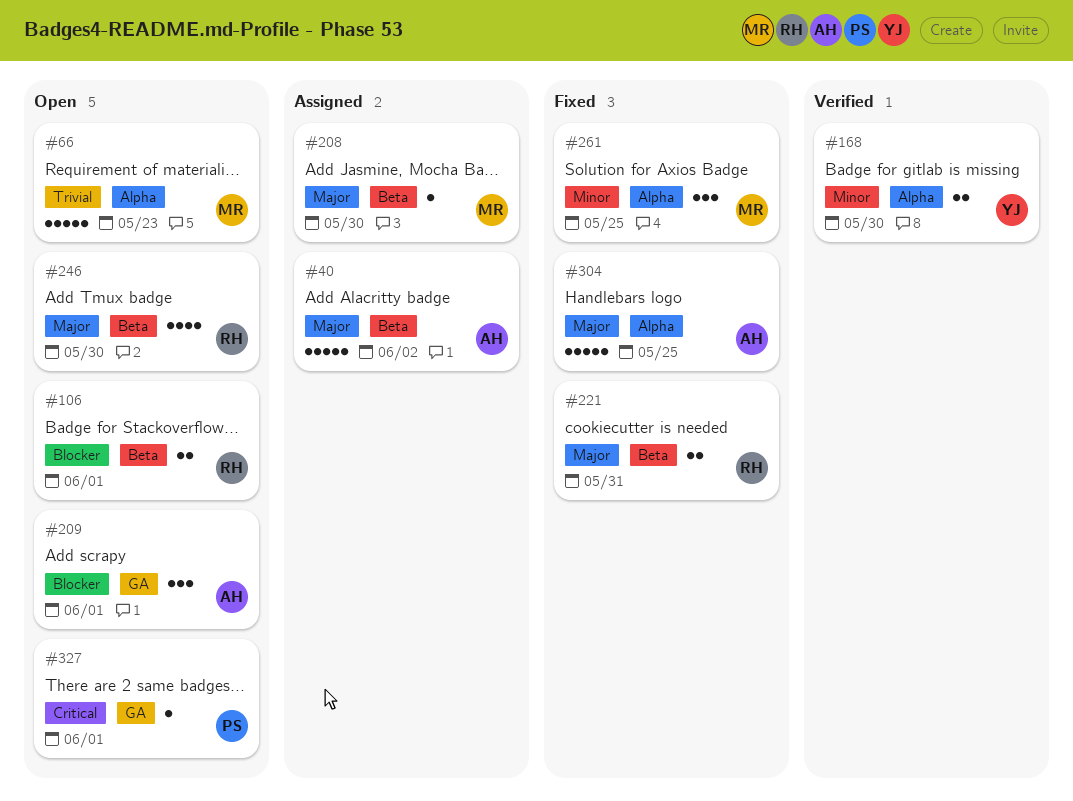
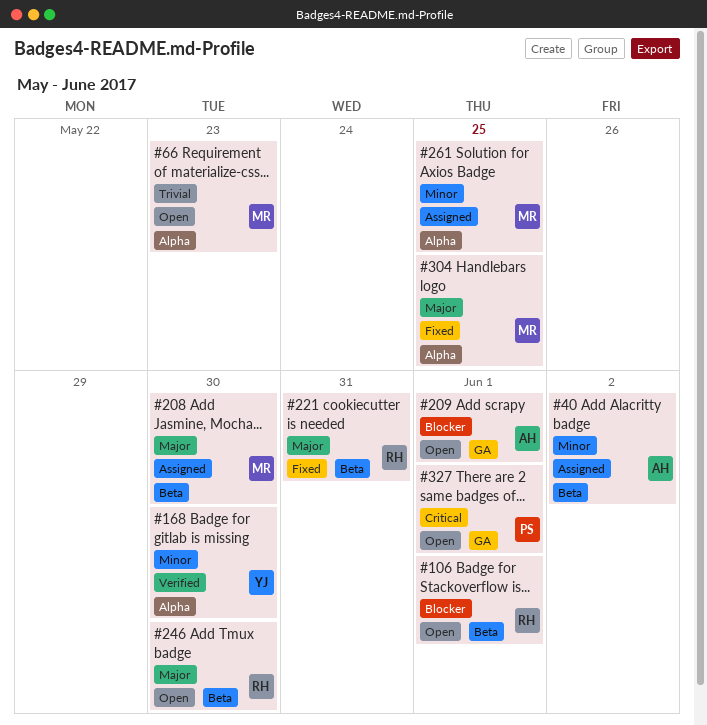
#40, priority: Major -> Minor
#261, status: Fixed -> Assigned
#304, owner: AH -> MR

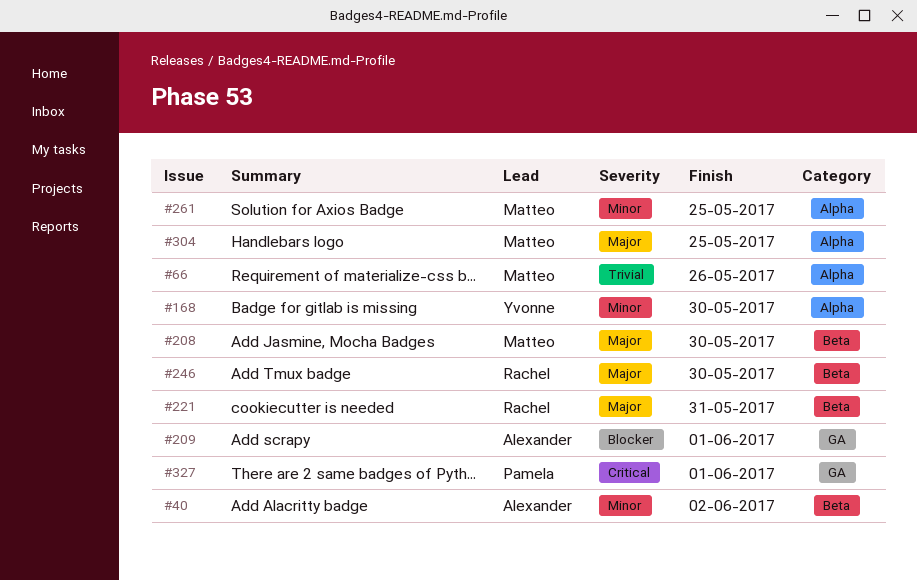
#66, due: May 23 -> May 26
#106: present -> none

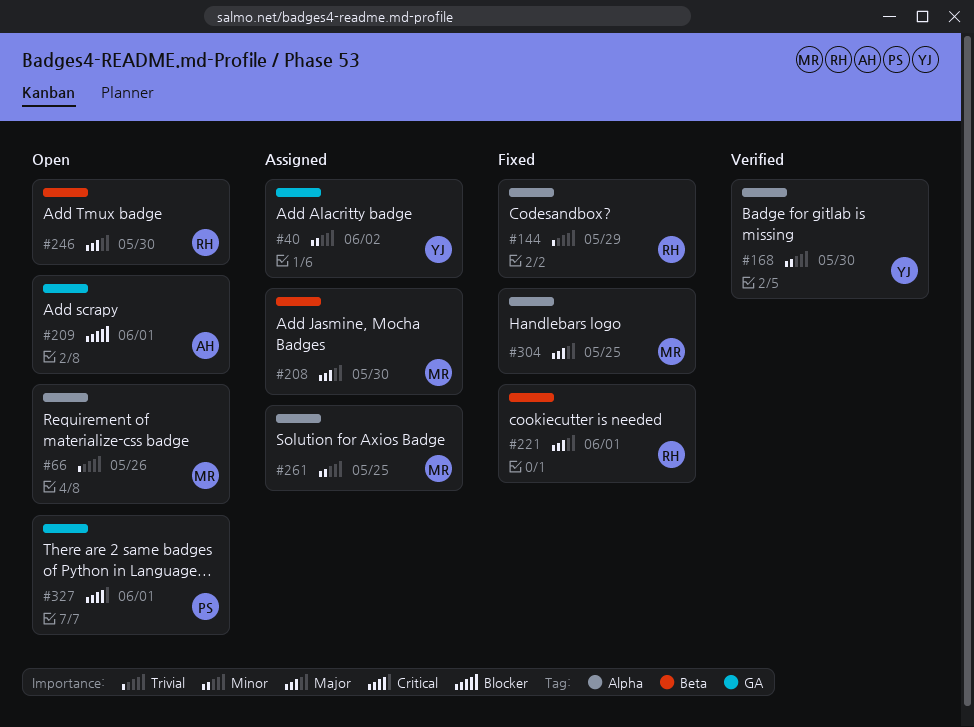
#40, owner: Alexander -> Yvonne
#40, label: Beta -> GA
#144: none -> present
#221, due: May 31 -> Jun 1

